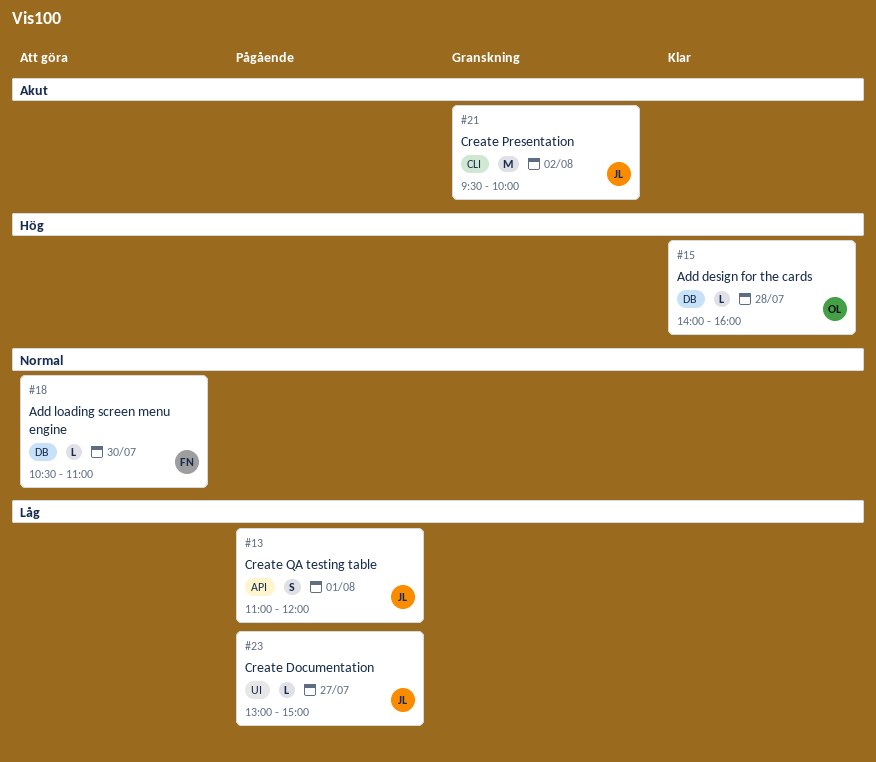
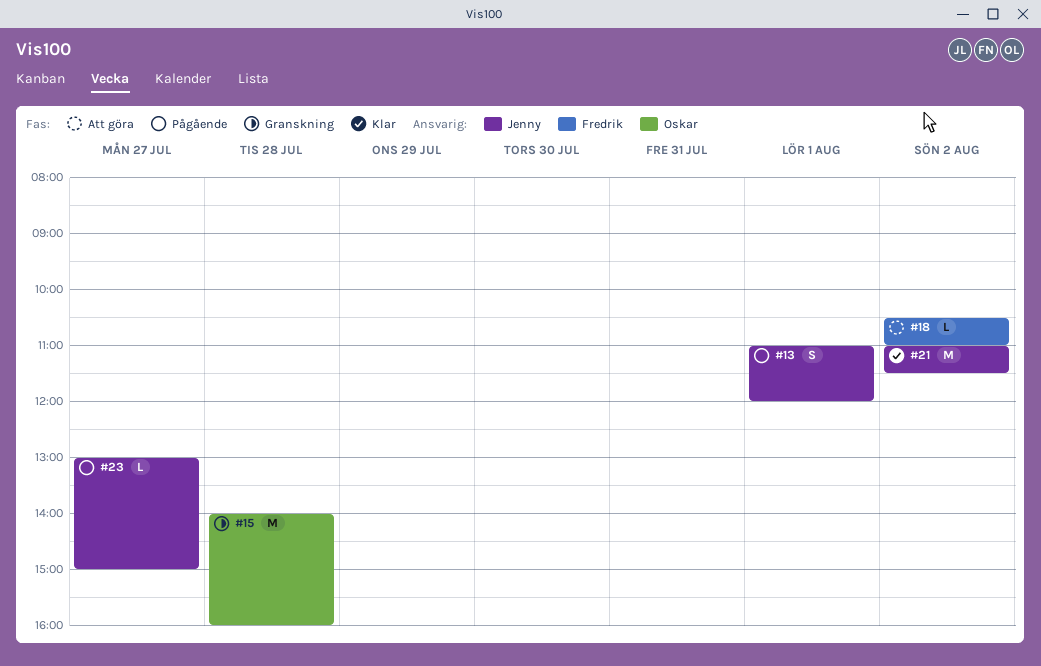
#15, status: Klar -> Granskning
#15, estimate: L -> M
#18, day: Jul 30 -> Aug 2
#21, status: Granskning -> Klar
#21, begins: 09:30 -> 11:00
#21, ends: 10:00 -> 11:30

